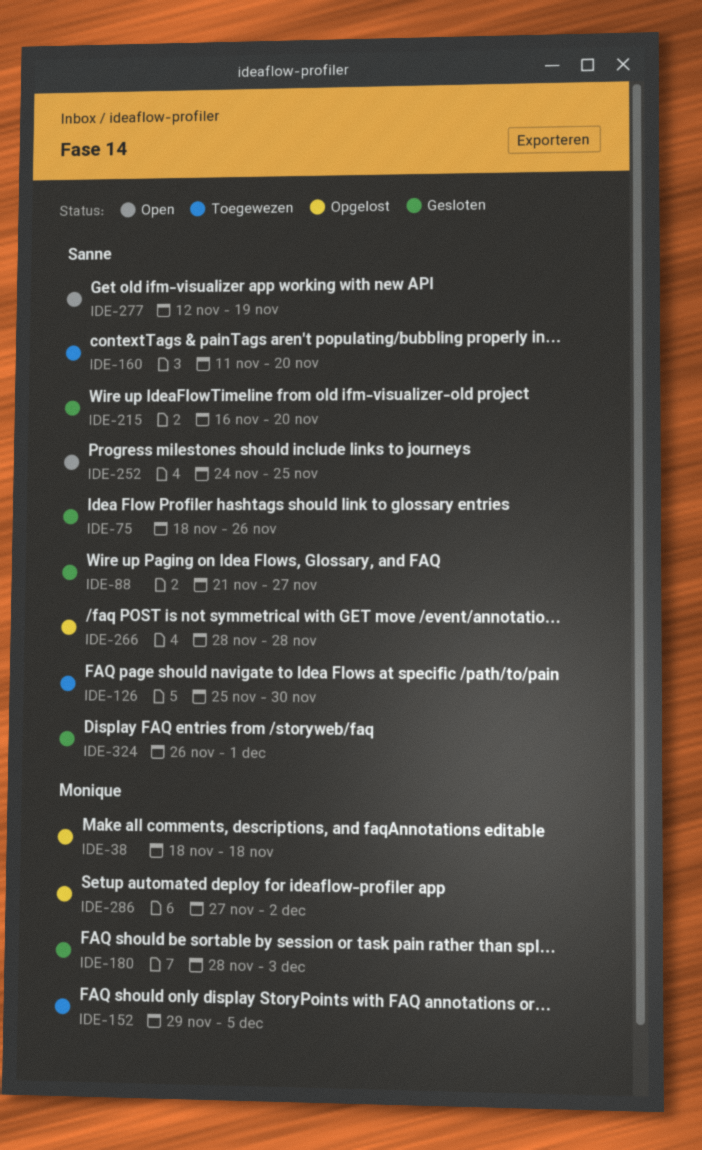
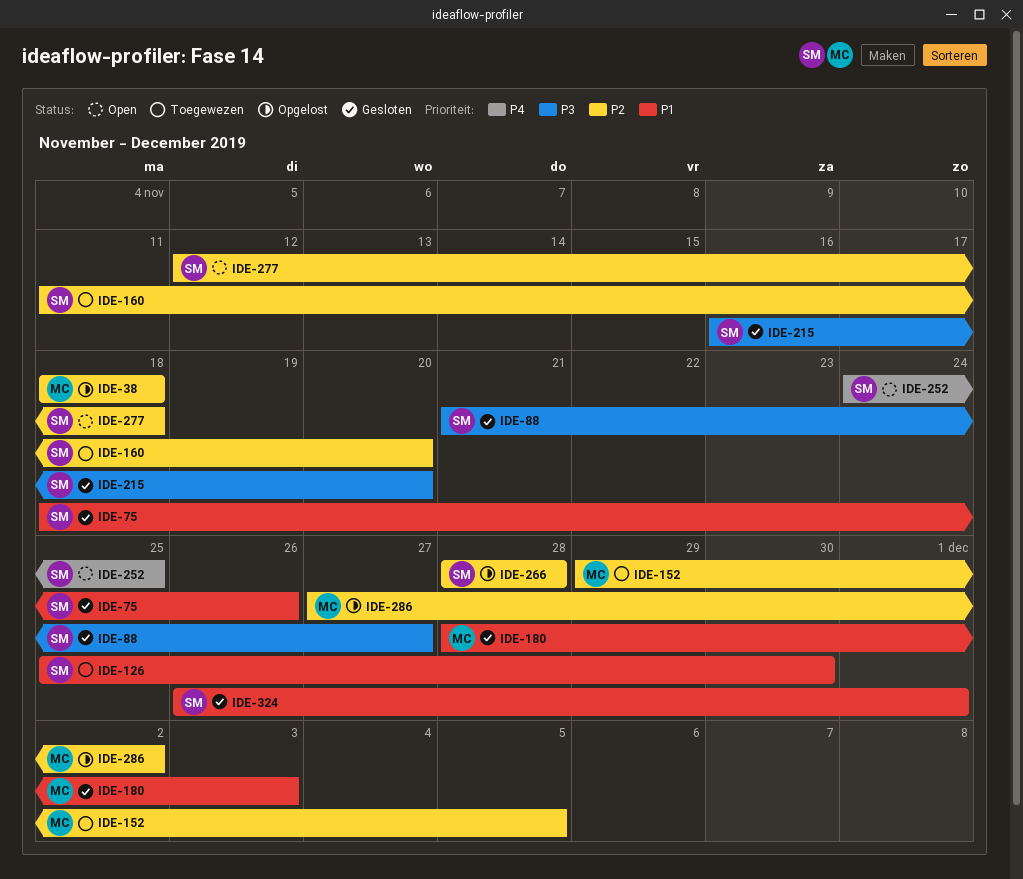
IDE-277, due: Nov 19 -> Nov 18

